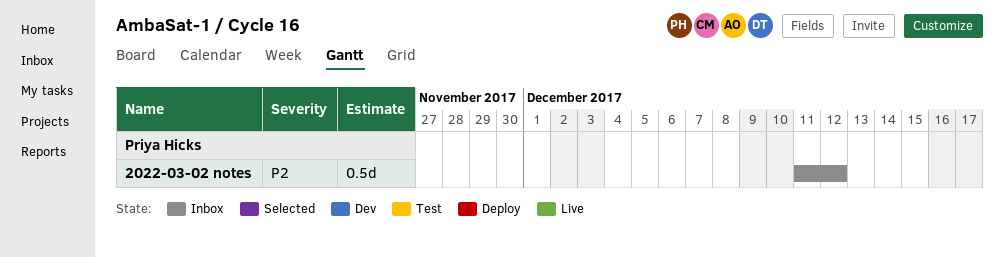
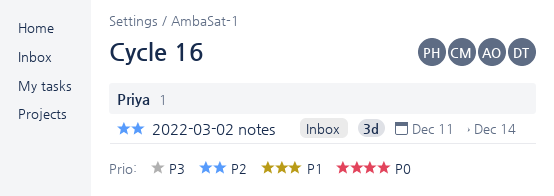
2022-03-02 notes, estimate: 0.5d -> 3d
2022-03-02 notes, due: Dec 12 -> Dec 14

